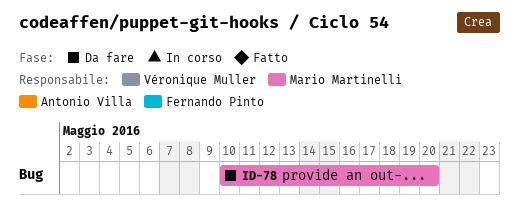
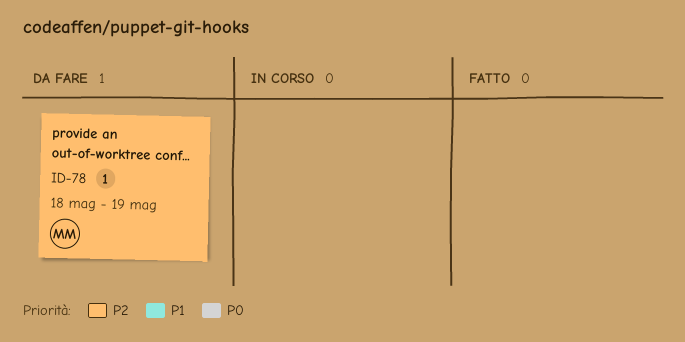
ID-78, start: May 10 -> May 18
ID-78, due: May 20 -> May 19

